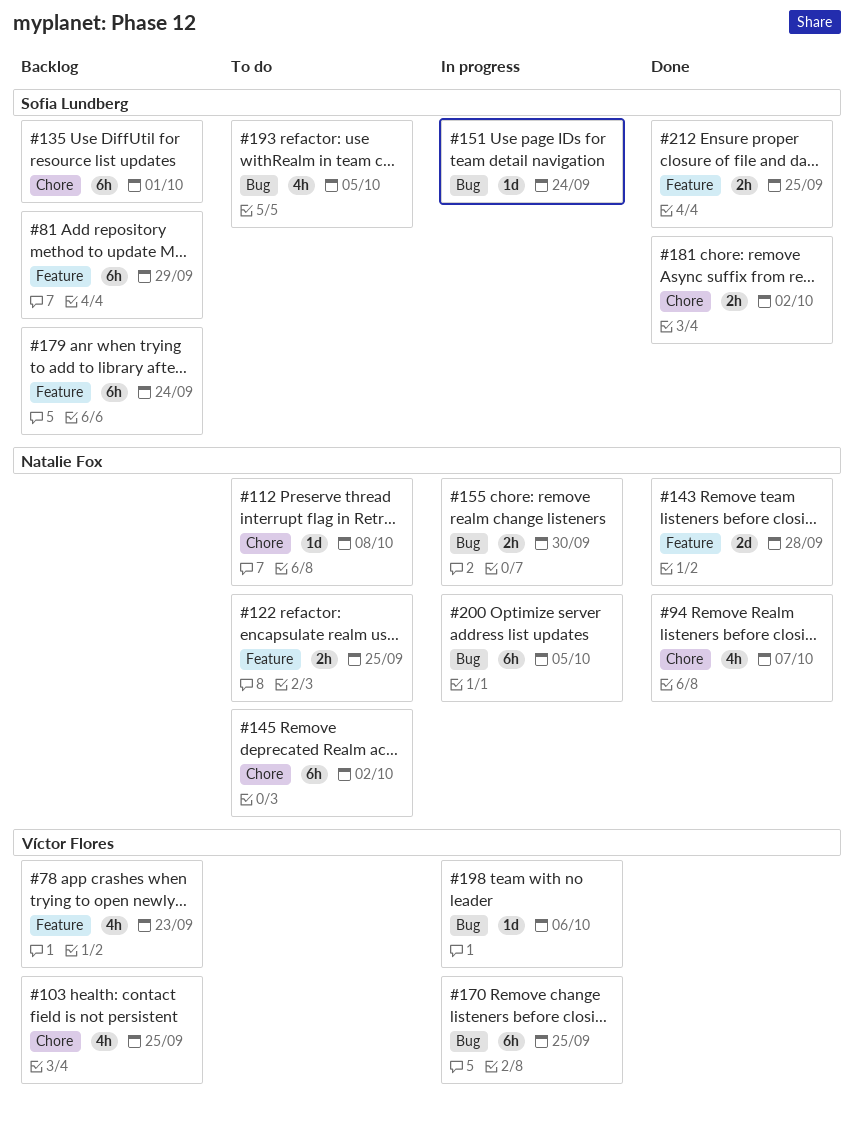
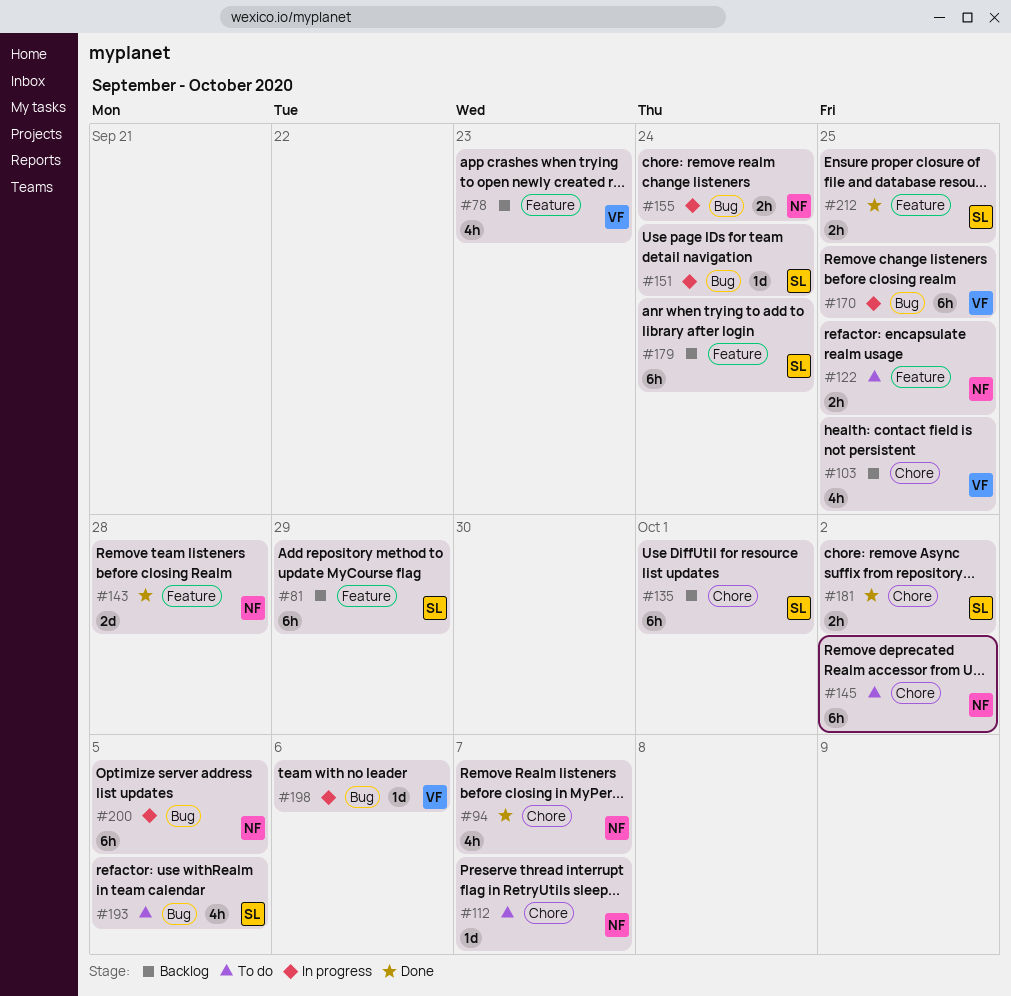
#112, due: Oct 8 -> Oct 7
#155, due: Sep 30 -> Sep 24

